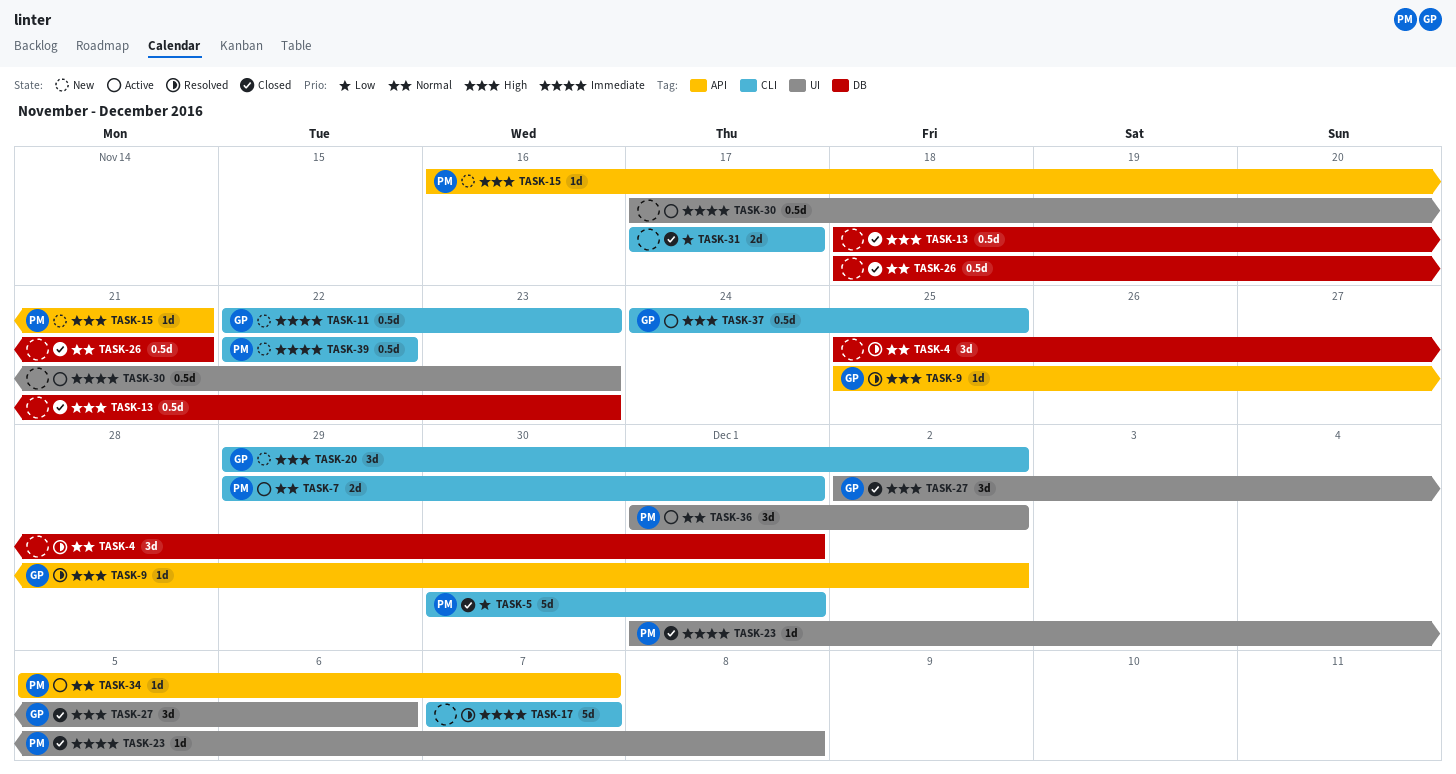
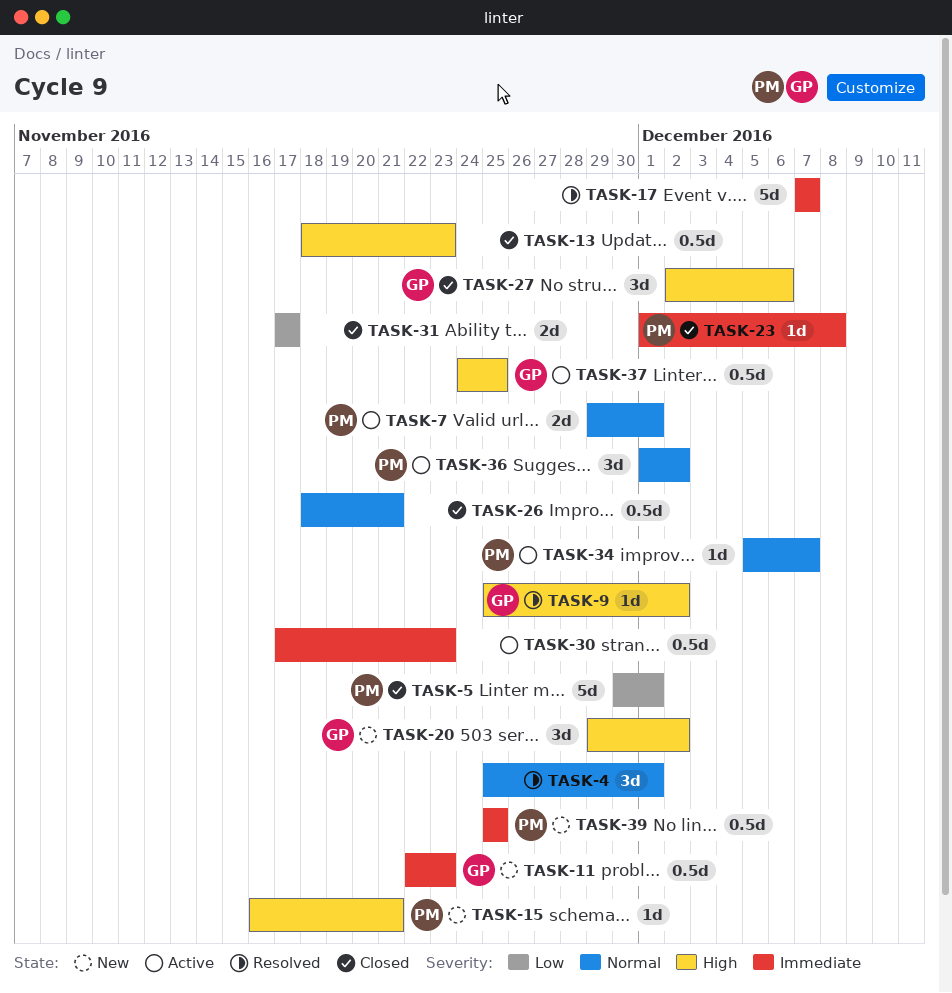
TASK-39, start: Nov 22 -> Nov 25
TASK-39, due: Nov 22 -> Nov 25

